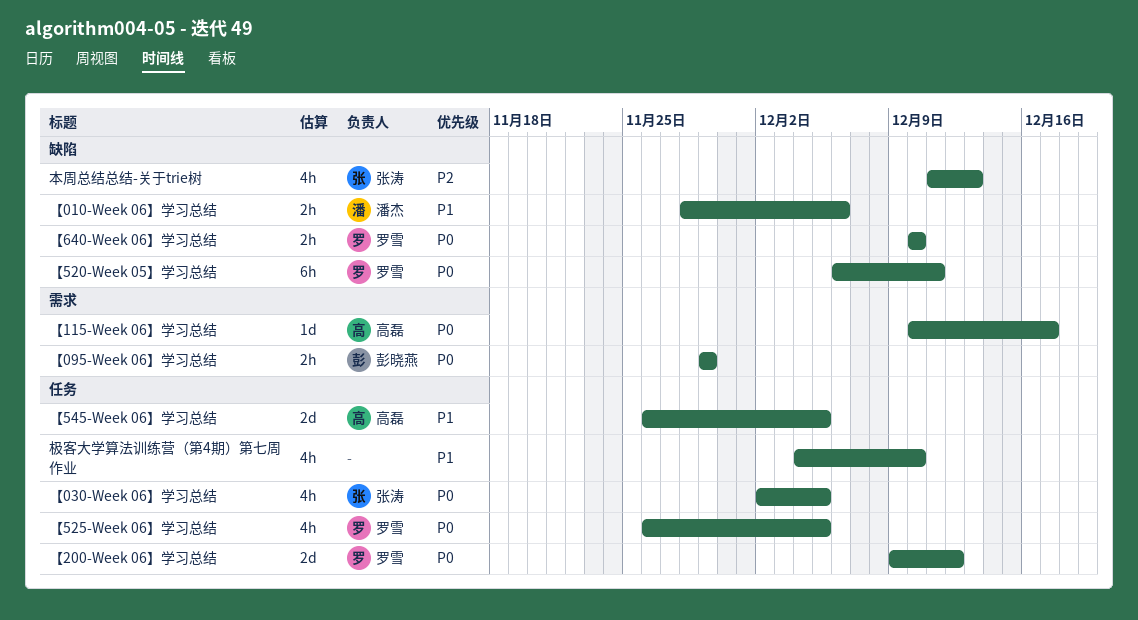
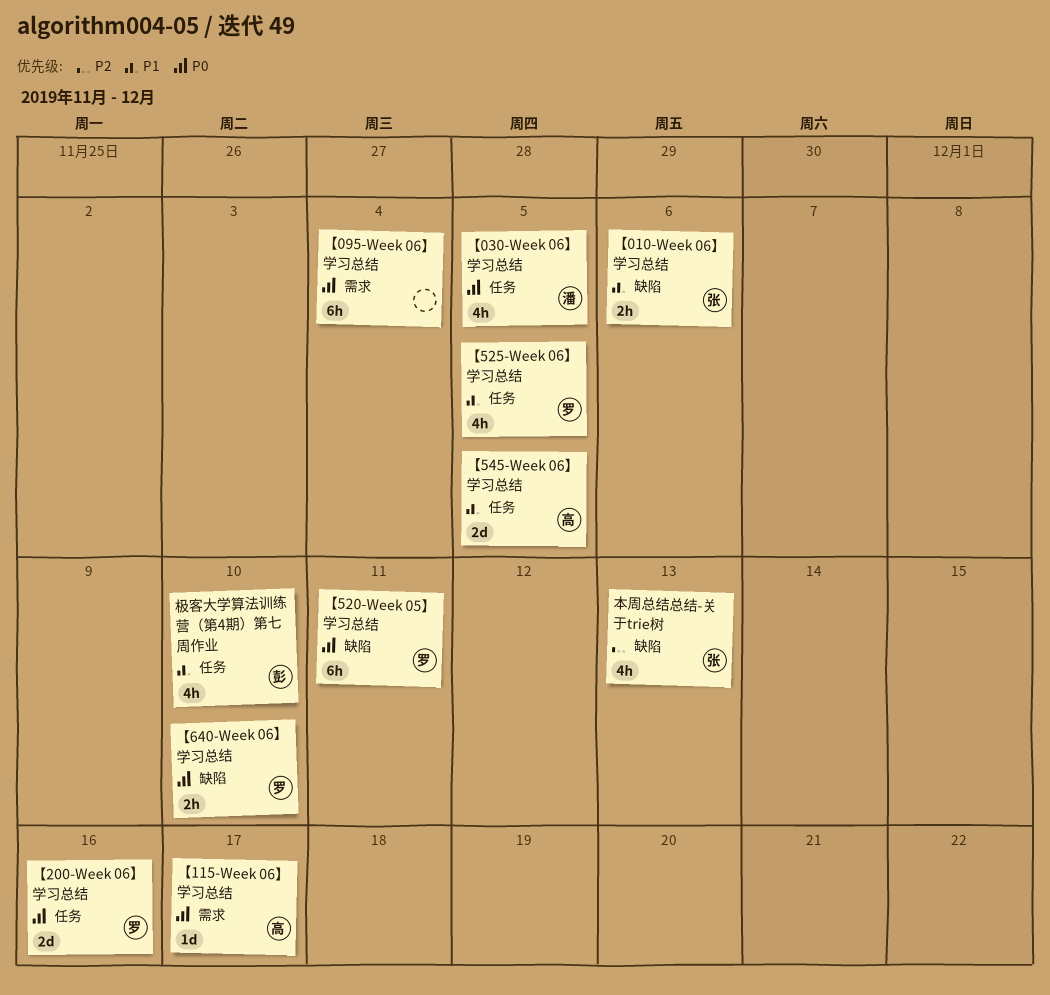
【010-Week 06】学习总结, owner: 潘杰 -> 张涛
【030-Week 06】学习总结, owner: 张涛 -> 潘杰
【095-Week 06】学习总结, owner: 彭晓燕 -> none
【095-Week 06】学习总结, estimate: 2h -> 6h
【095-Week 06】学习总结, due: Nov 29 -> Dec 4
【200-Week 06】学习总结, due: Dec 12 -> Dec 16
【525-Week 06】学习总结, priority: P0 -> P1
极客大学算法训练营（第4期）第七周作业, owner: none -> 彭晓燕

